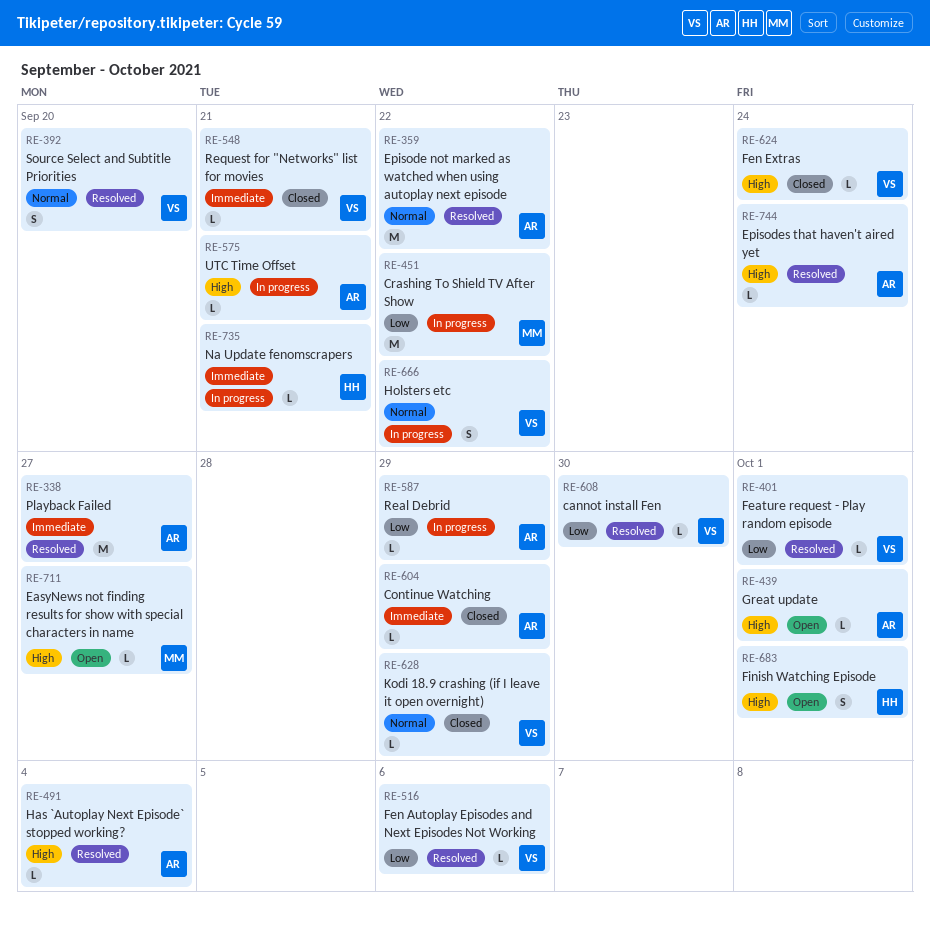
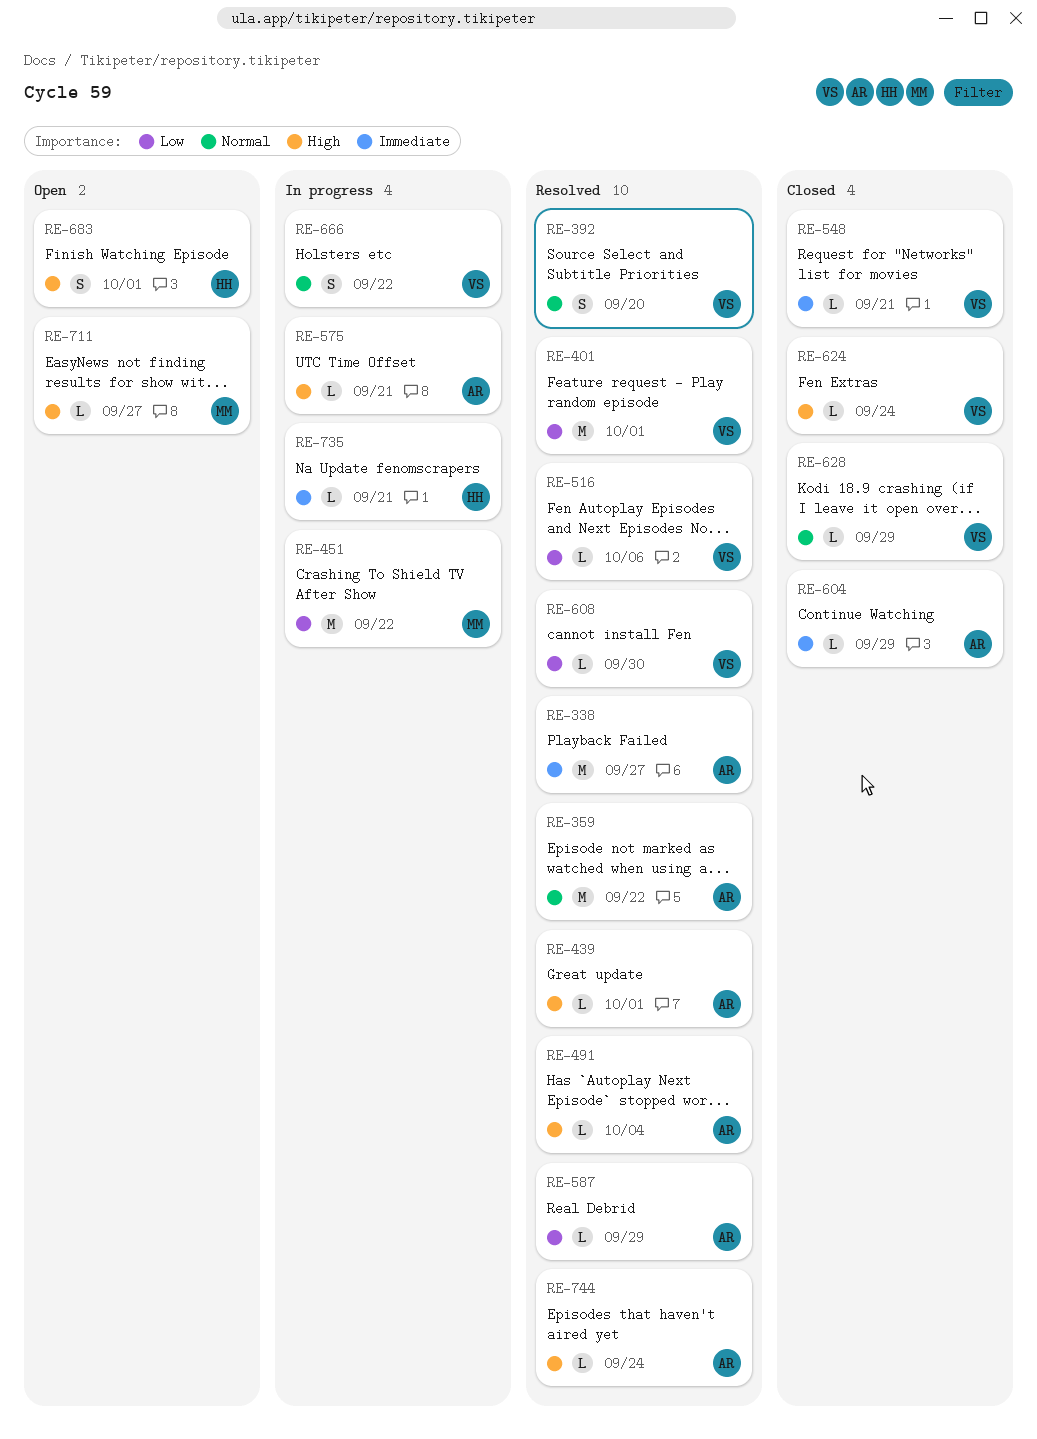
RE-401, estimate: L -> M
RE-439, status: Open -> Resolved
RE-587, status: In progress -> Resolved

